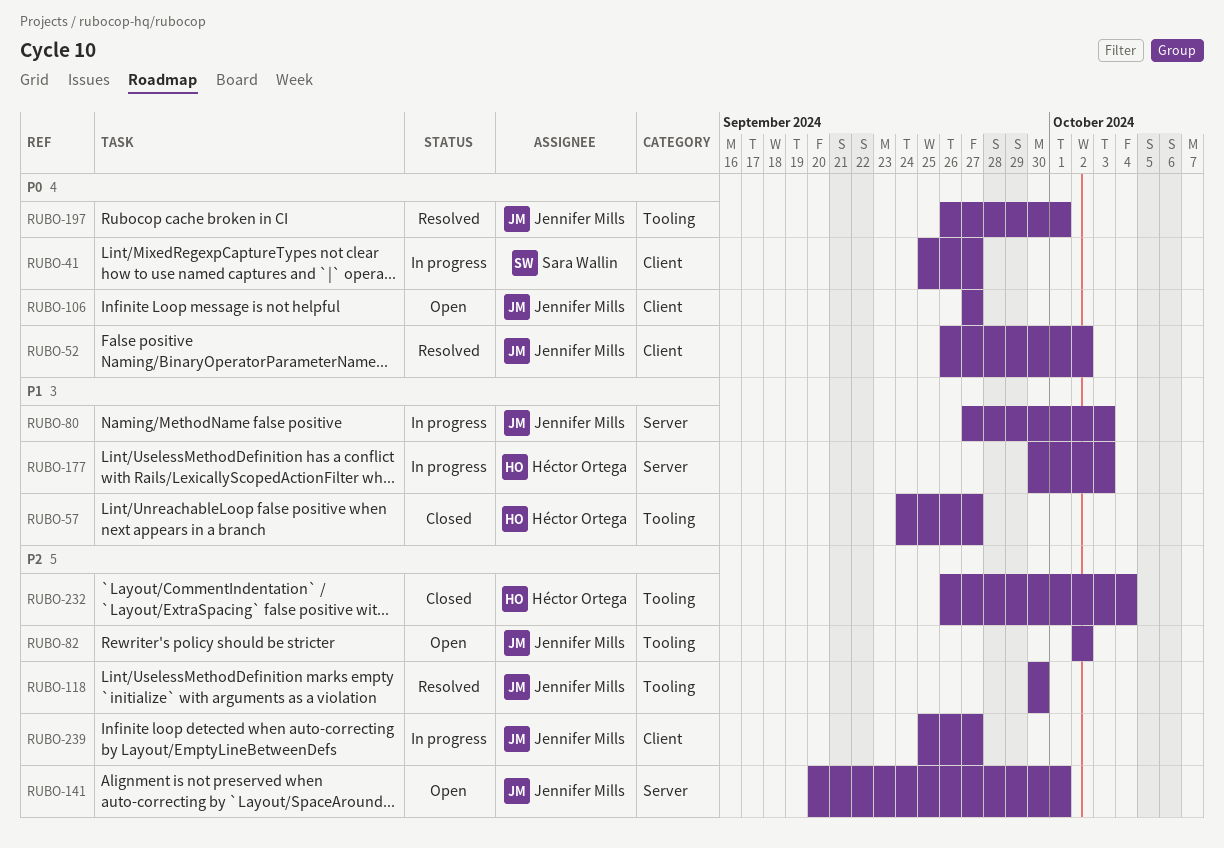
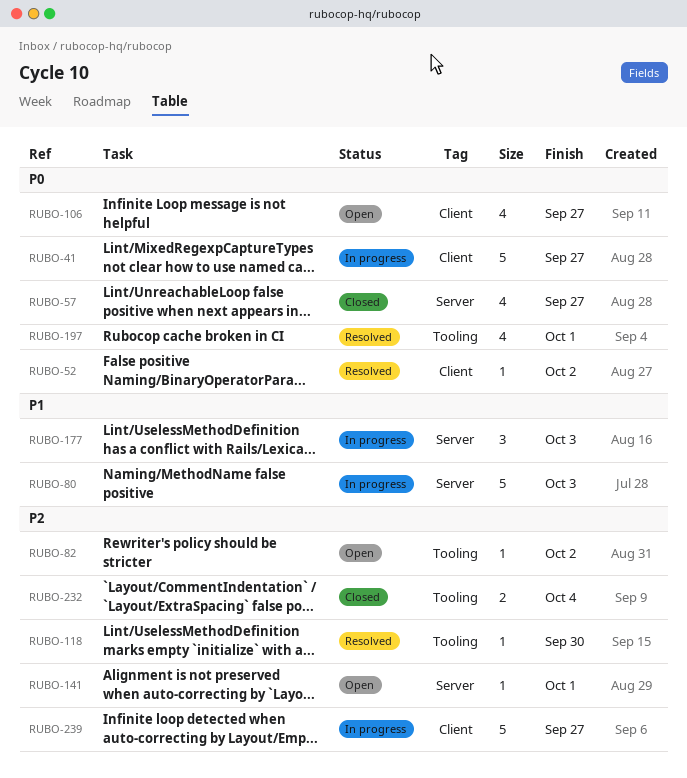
RUBO-57, priority: P1 -> P0
RUBO-57, label: Tooling -> Server

